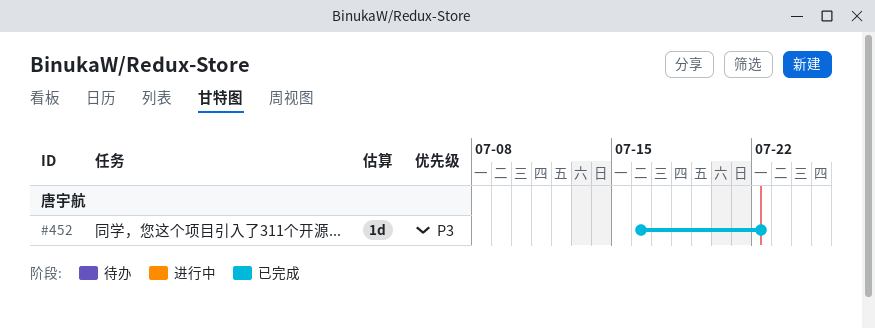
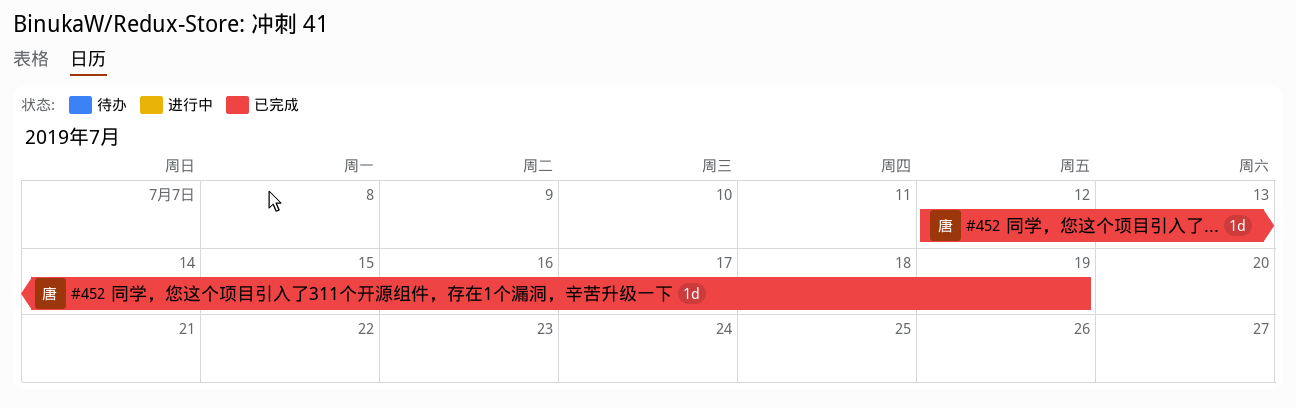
#452, start: Jul 16 -> Jul 12
#452, due: Jul 22 -> Jul 19

